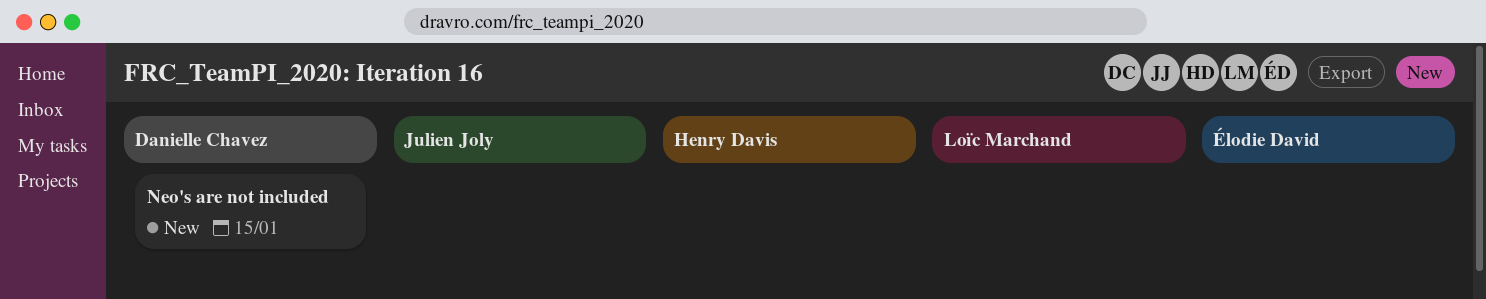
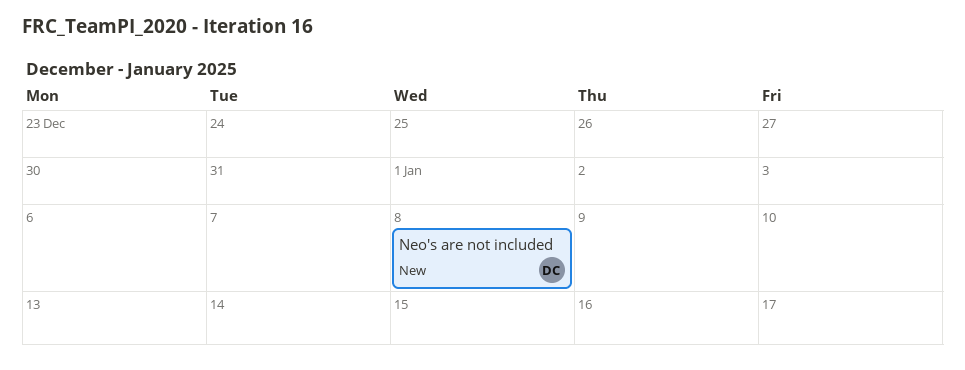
Neo's are not included, due: Jan 15 -> Jan 8

